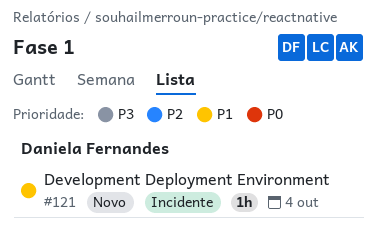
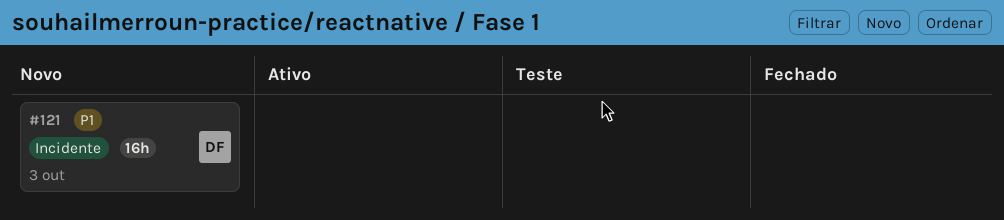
#121, estimate: 1h -> 16h
#121, due: Oct 4 -> Oct 3

